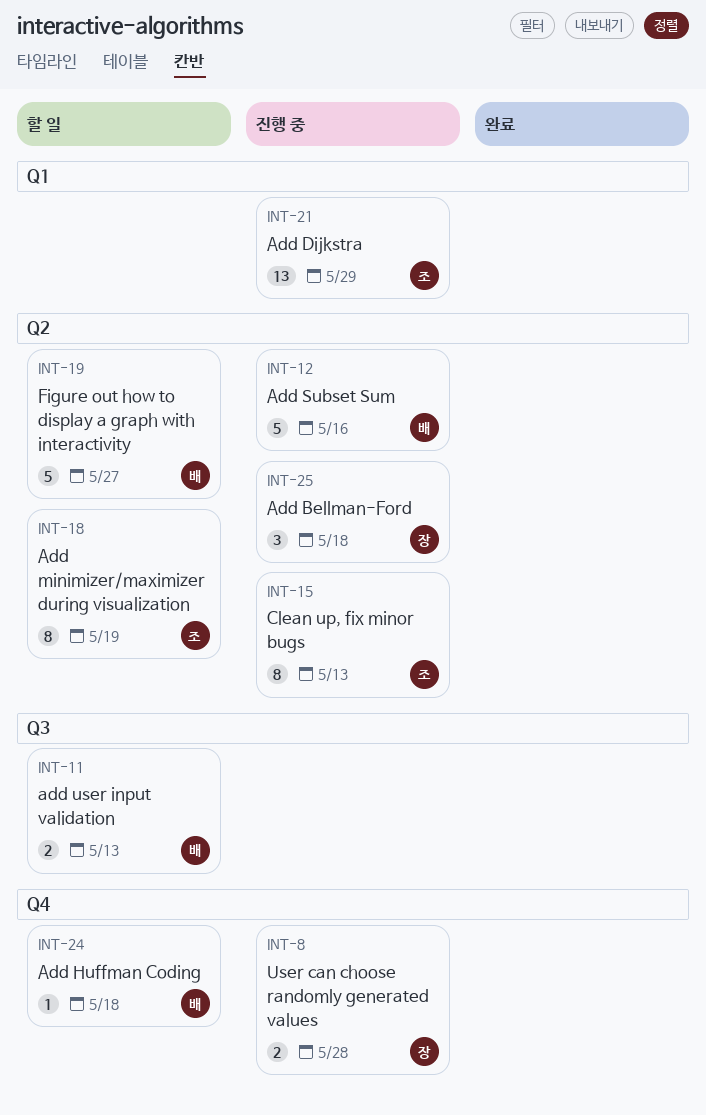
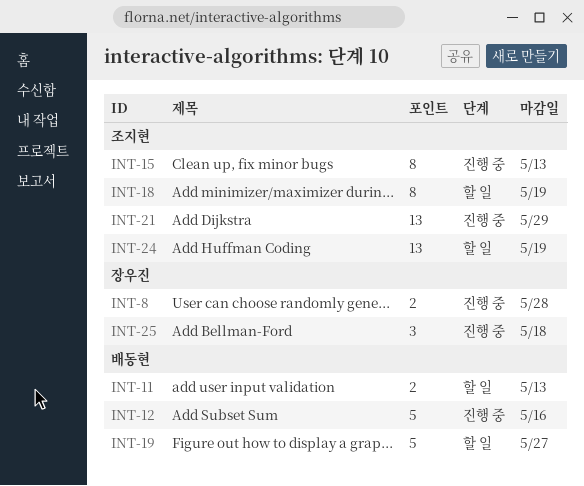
INT-24, owner: 배동현 -> 조지현
INT-24, estimate: 1 -> 13
INT-24, due: May 18 -> May 19

